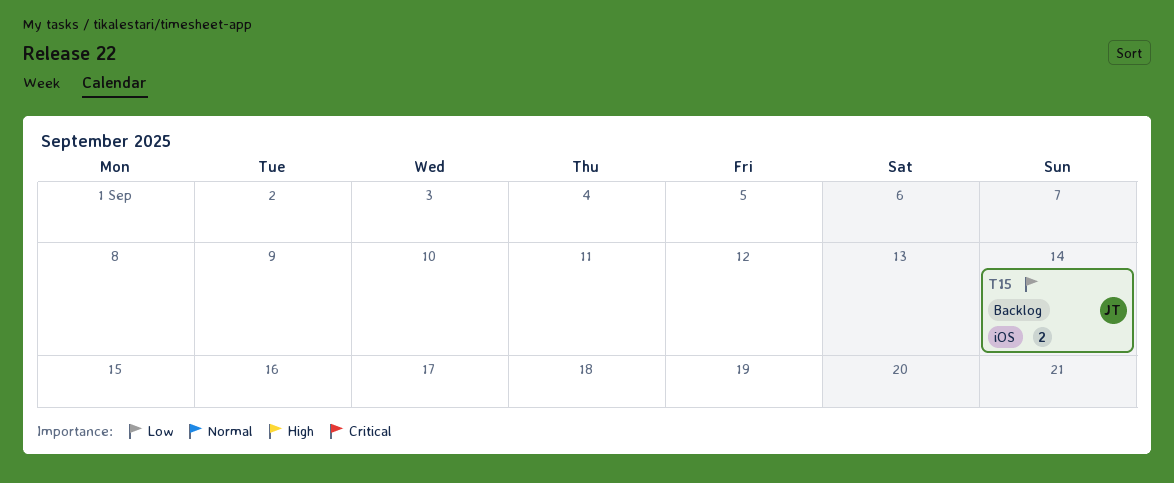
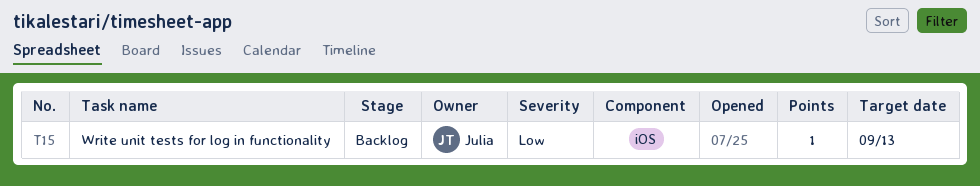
T15, estimate: 2 -> 1
T15, due: Sep 14 -> Sep 13

